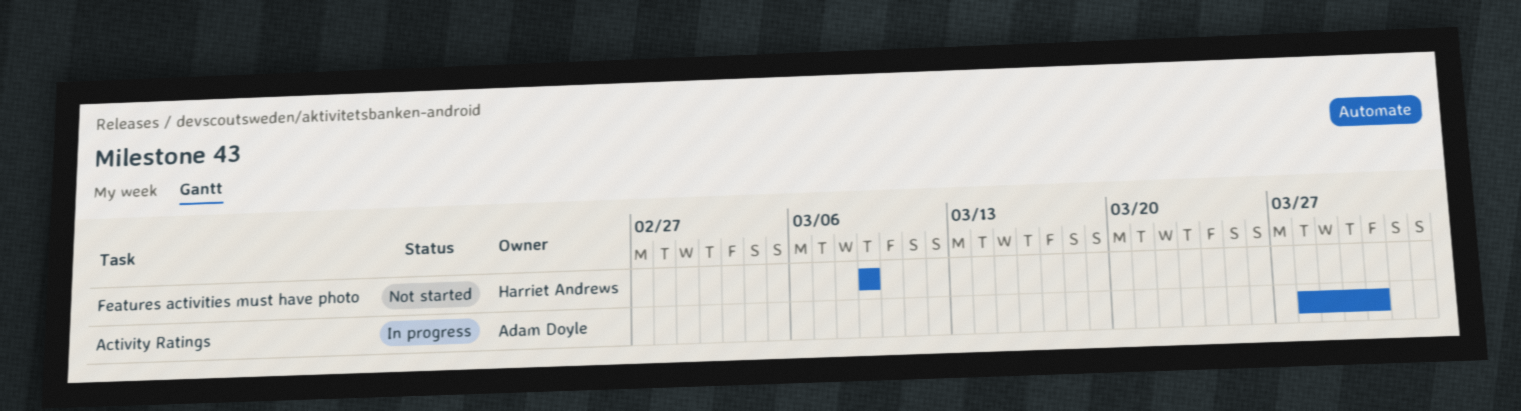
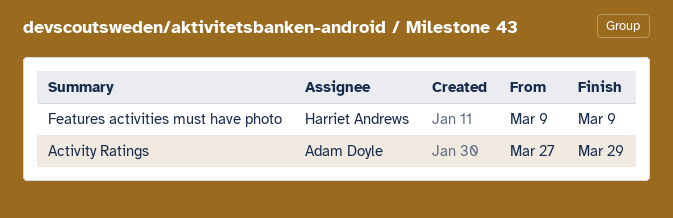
Activity Ratings, start: Mar 28 -> Mar 27
Activity Ratings, due: Mar 31 -> Mar 29

